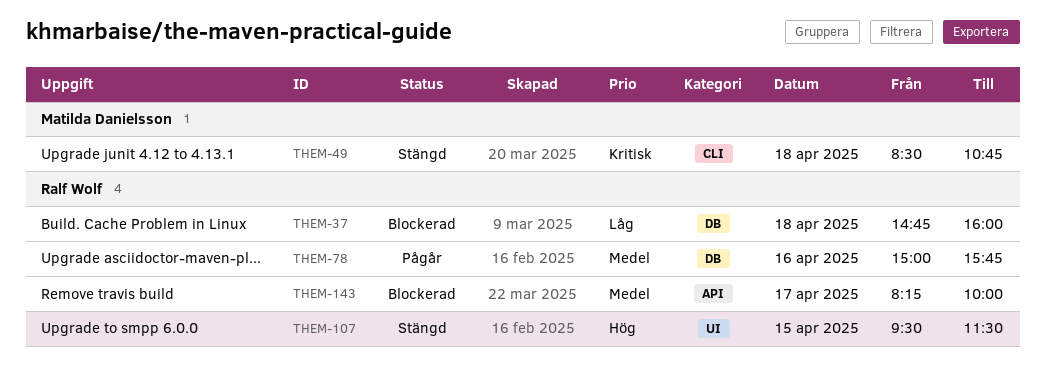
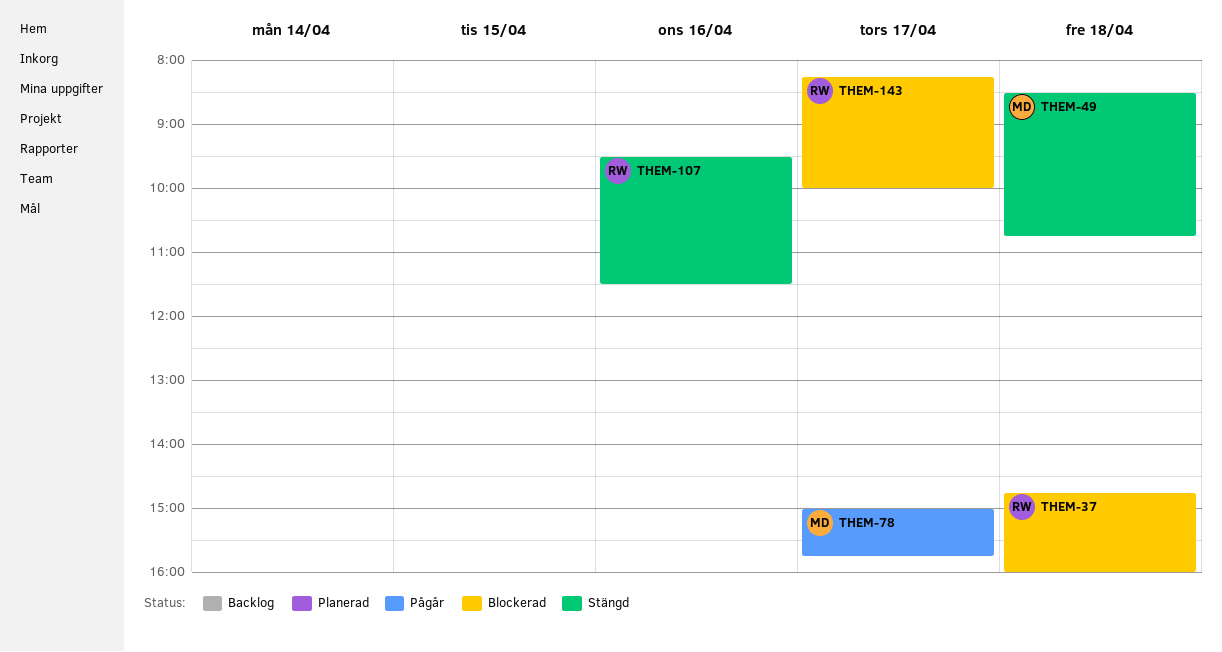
THEM-78, owner: Ralf Wolf -> Matilda Danielsson
THEM-78, day: Apr 16 -> Apr 17
THEM-107, day: Apr 15 -> Apr 16

